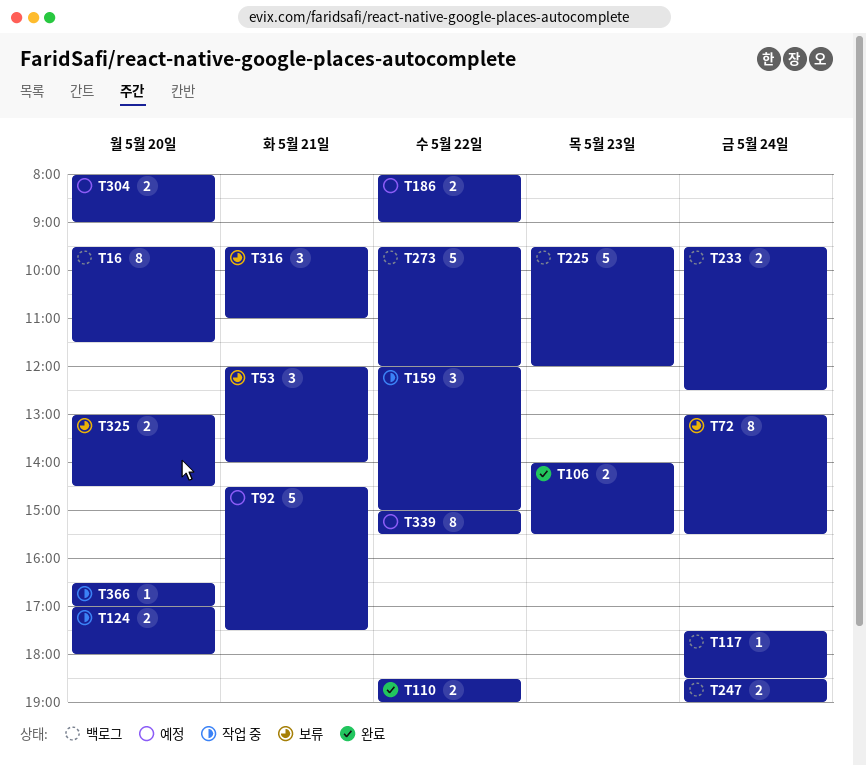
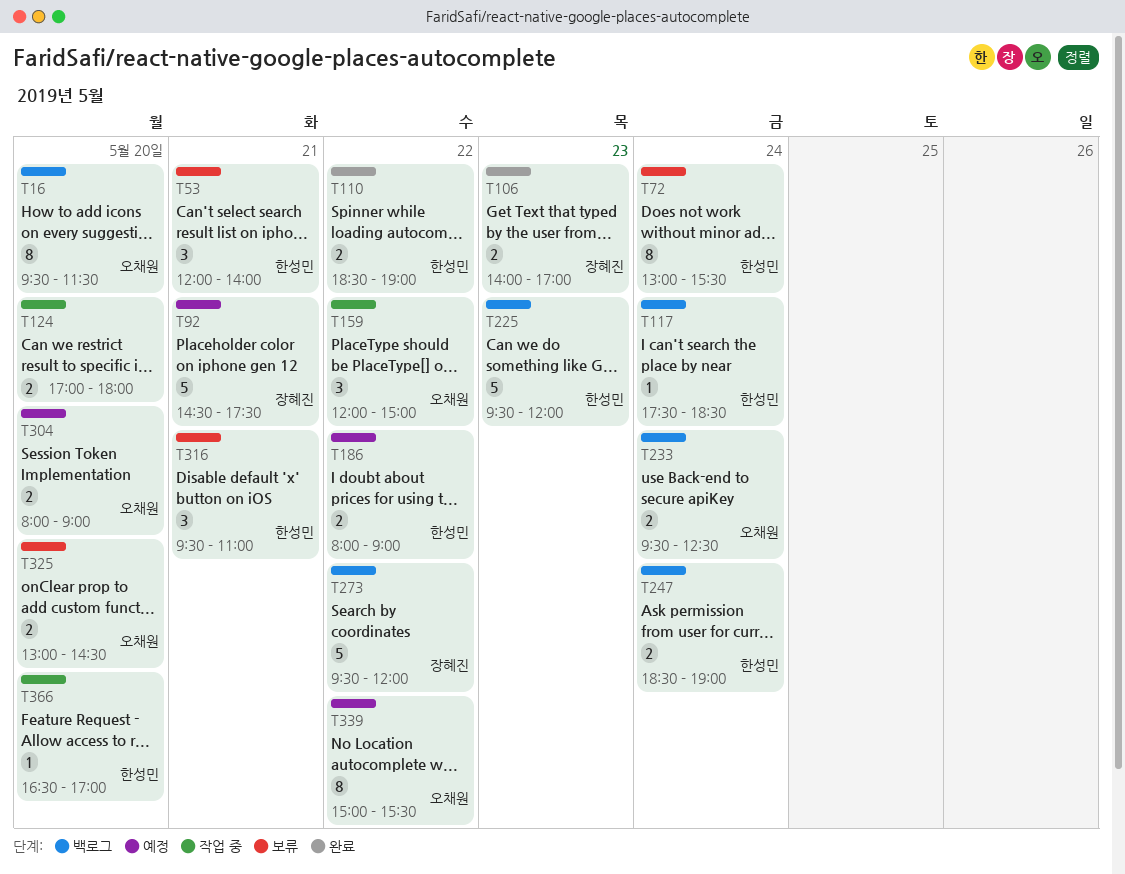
T106, ends: 15:30 -> 17:00

